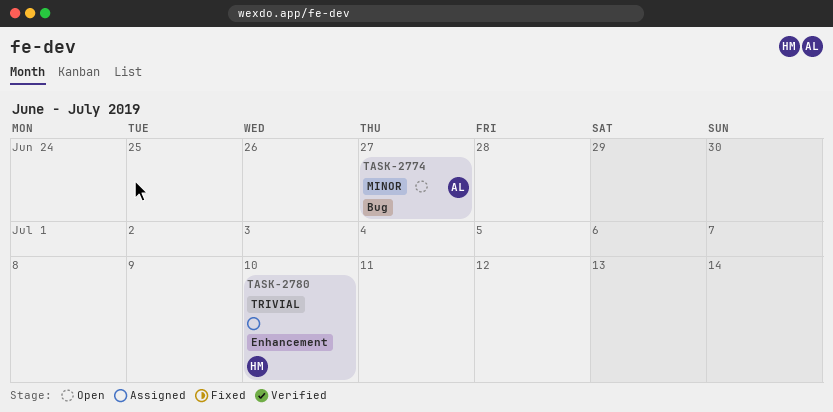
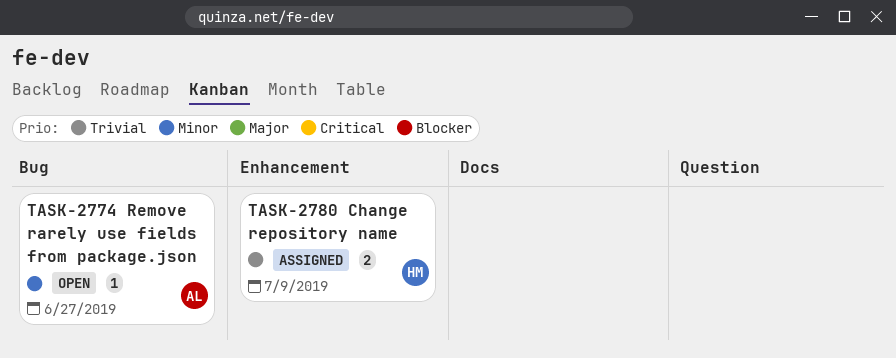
TASK-2780, due: Jul 10 -> Jul 9

